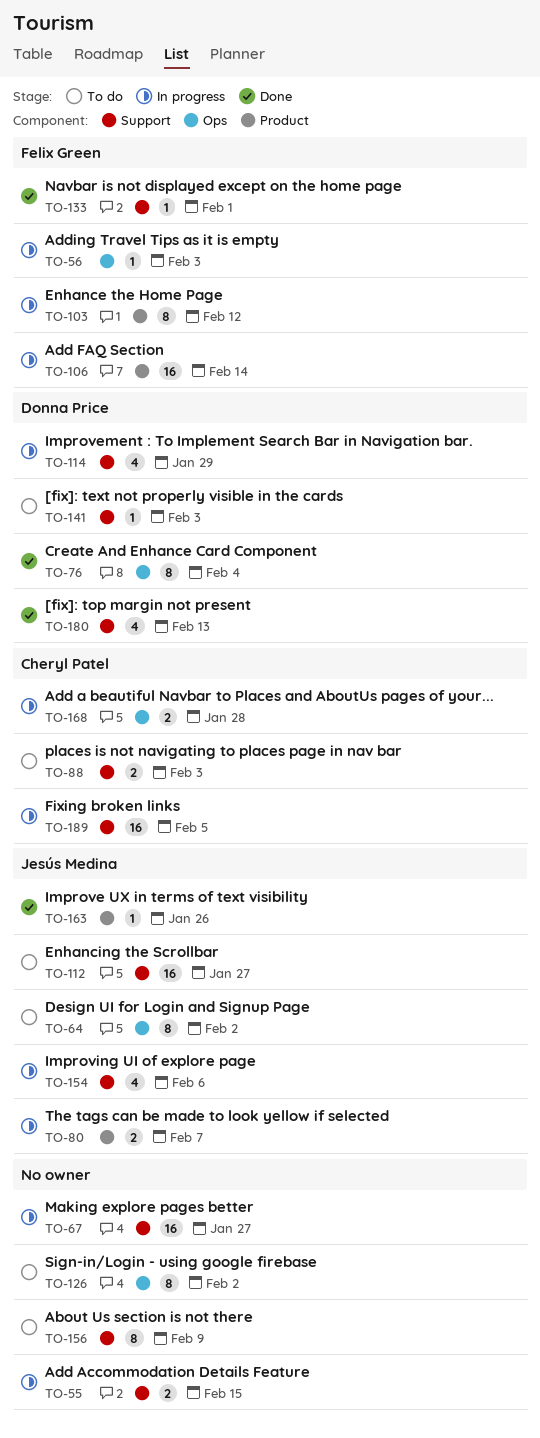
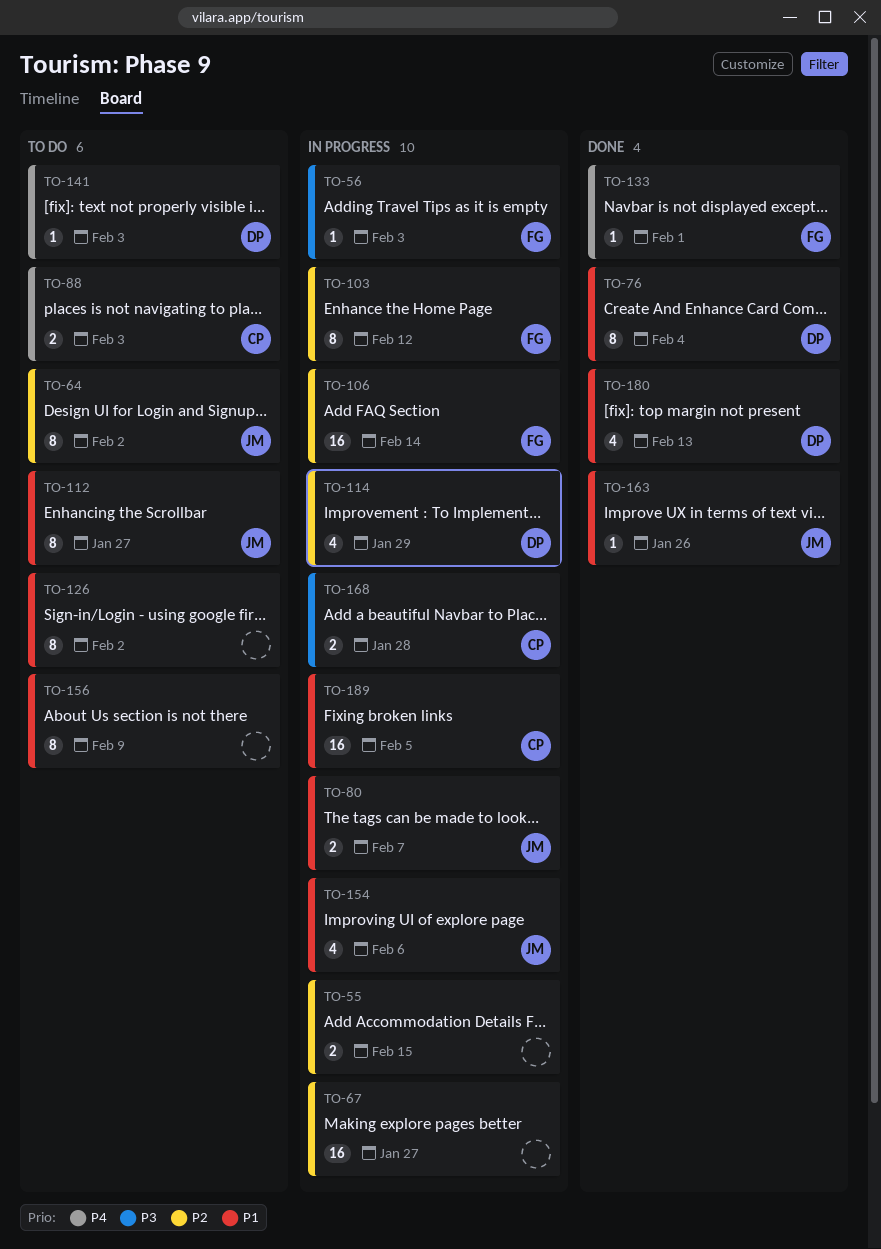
TO-112, estimate: 16 -> 8

